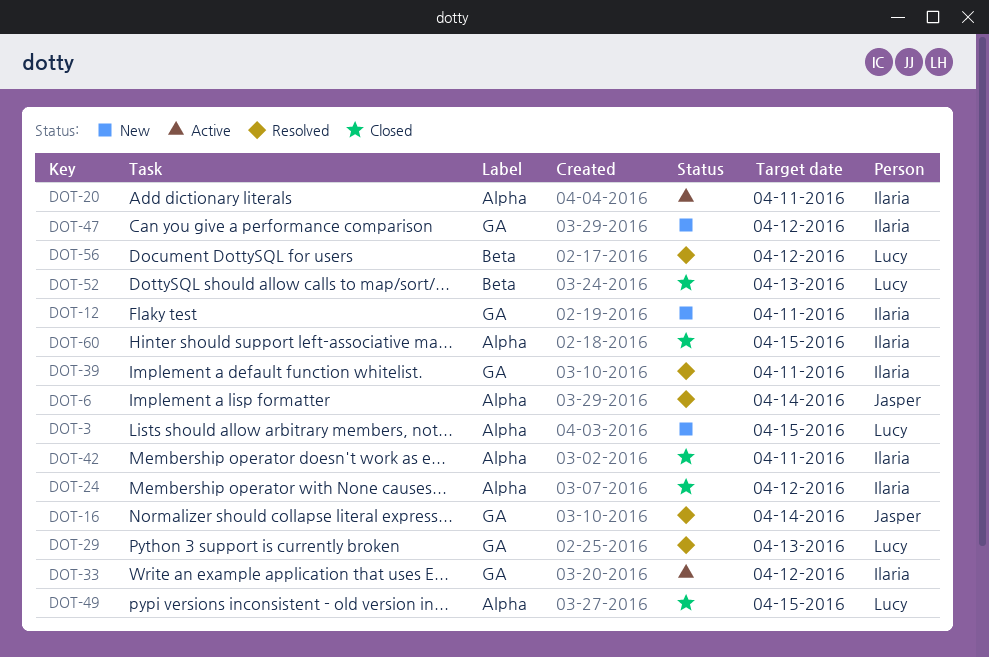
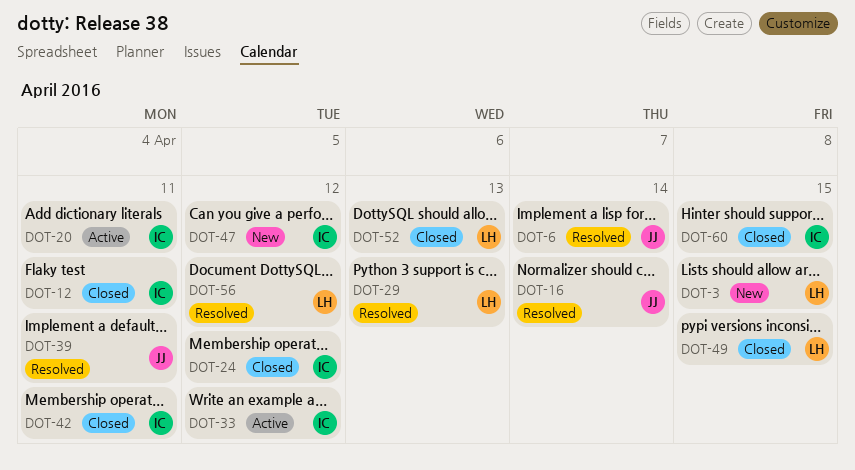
DOT-12, status: New -> Closed
DOT-39, owner: Ilaria -> Jasper

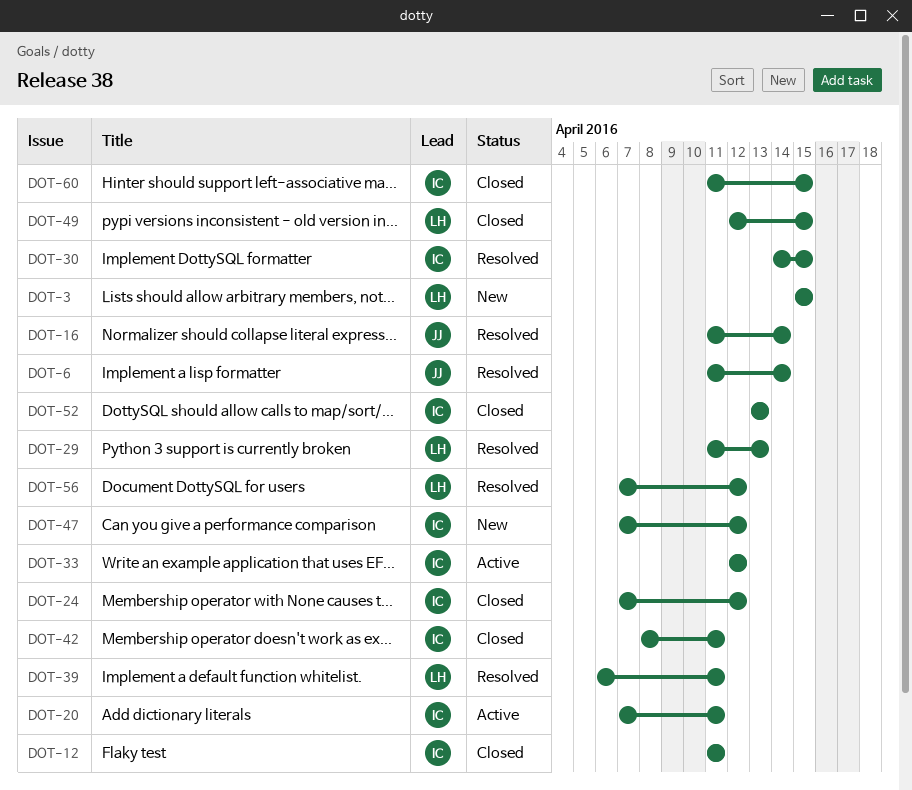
DOT-30: none -> present
DOT-39, owner: JJ -> LH
DOT-52, owner: LH -> IC

